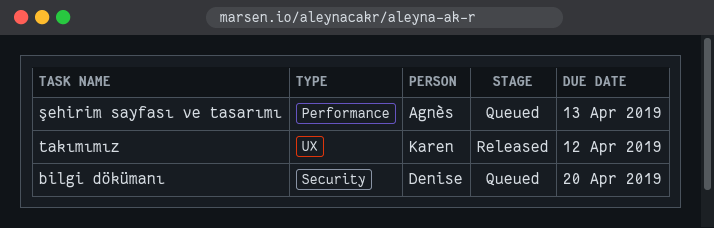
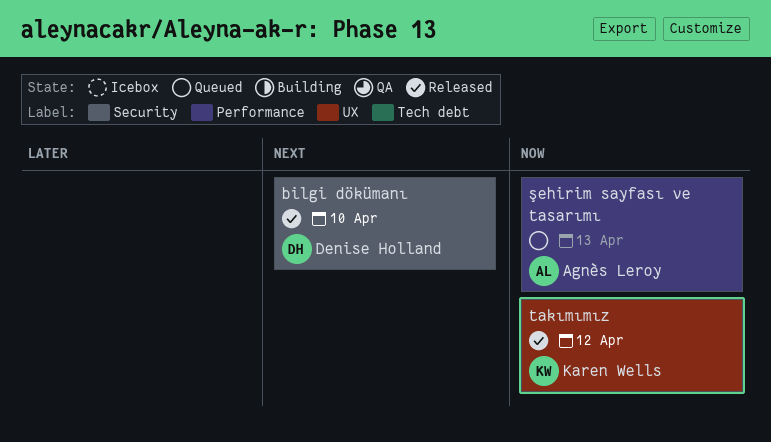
bilgi dökümanı, status: Queued -> Released
bilgi dökümanı, due: Apr 20 -> Apr 10

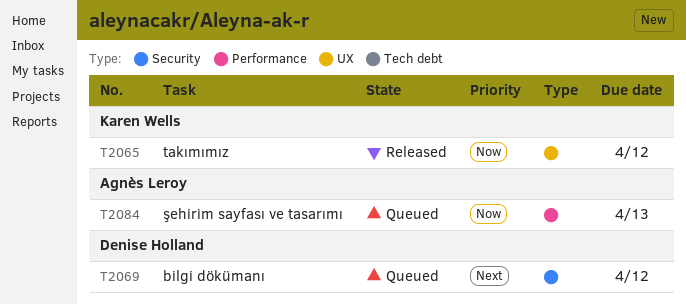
bilgi dökümanı, status: Released -> Queued
bilgi dökümanı, due: Apr 10 -> Apr 12

